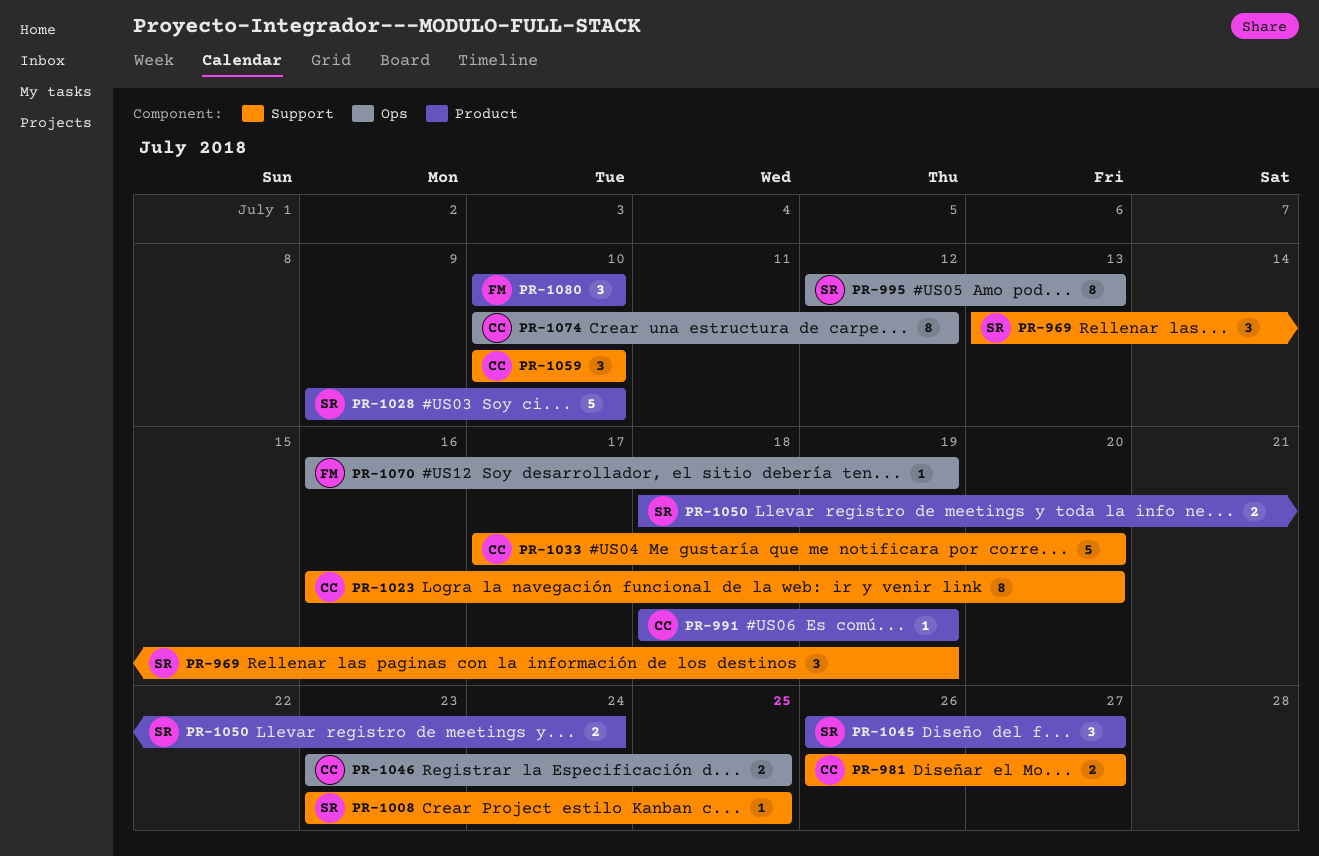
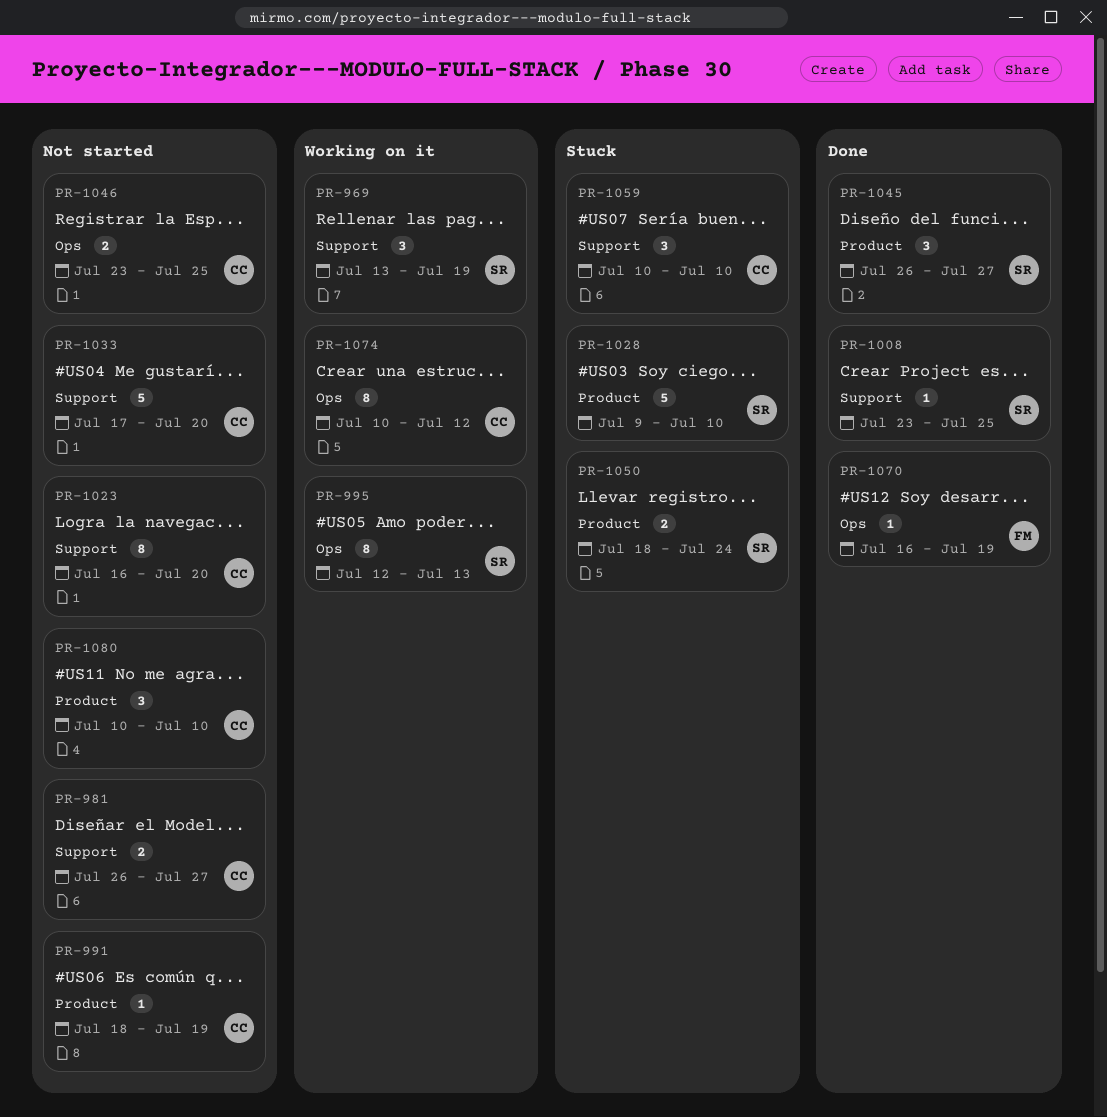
PR-1080, owner: FM -> CC

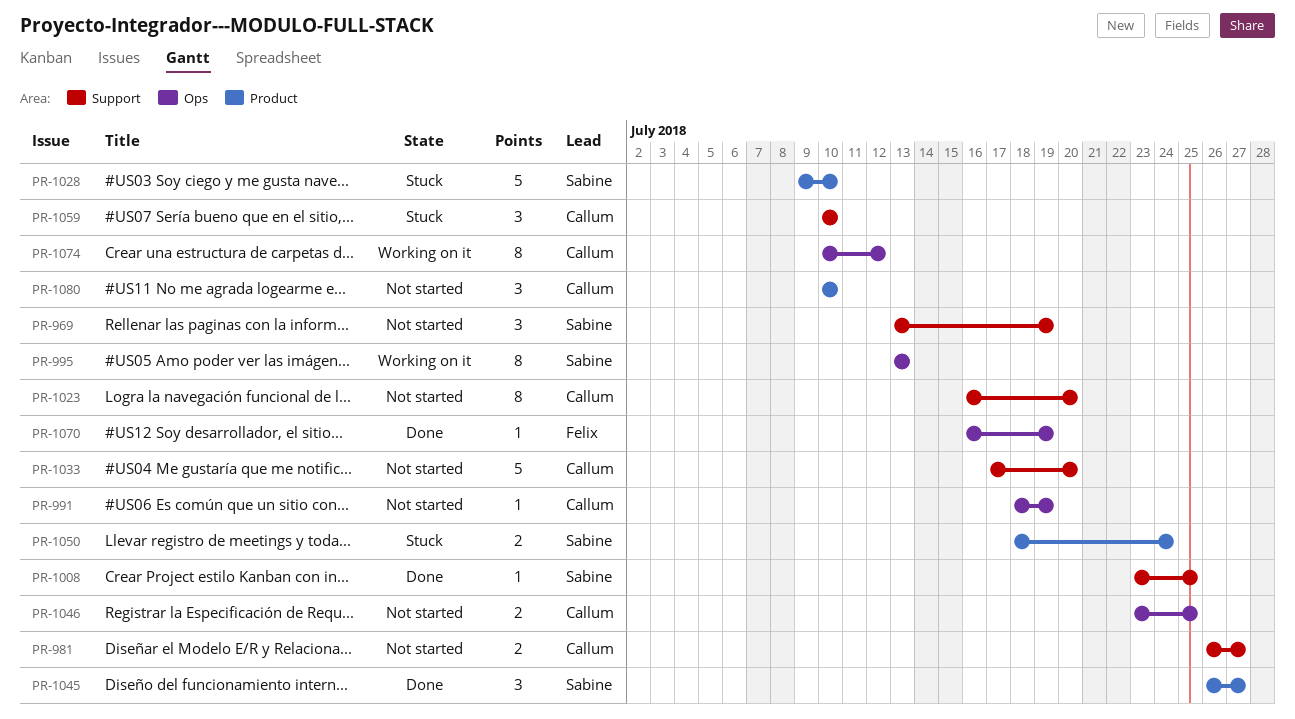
PR-969, status: Working on it -> Not started
PR-991, label: Product -> Ops
PR-995, start: Jul 12 -> Jul 13

